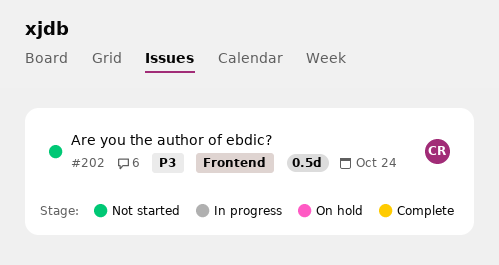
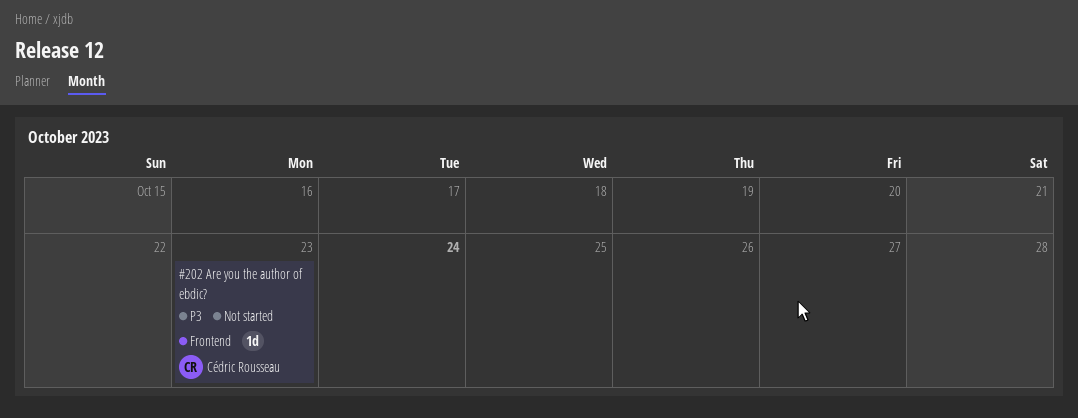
#202, estimate: 0.5d -> 1d
#202, due: Oct 24 -> Oct 23

